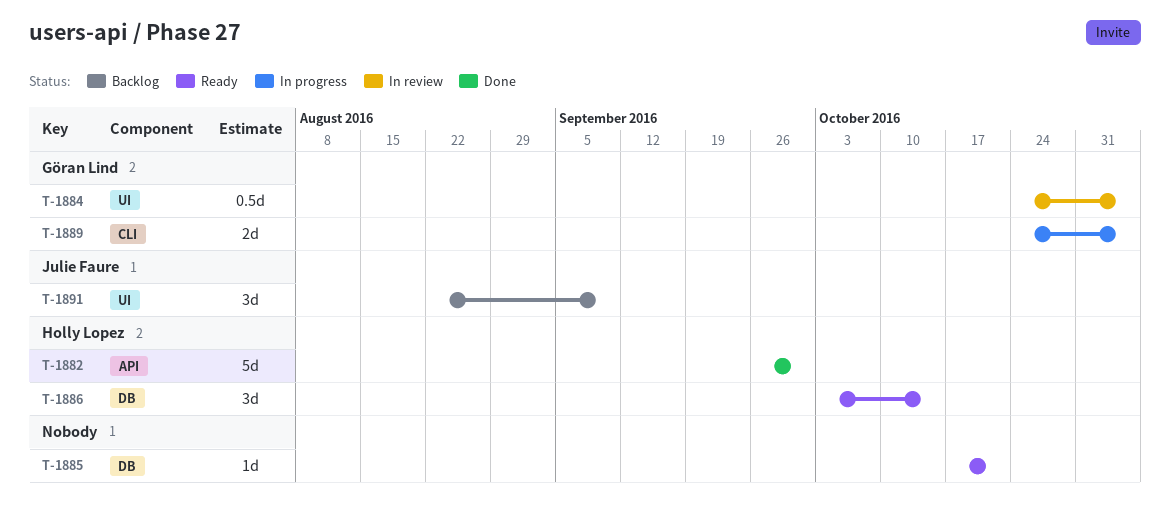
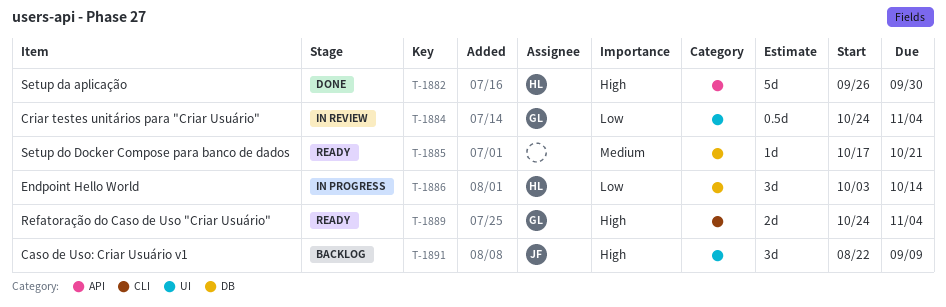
T-1886, status: Ready -> In progress
T-1889, status: In progress -> Ready

